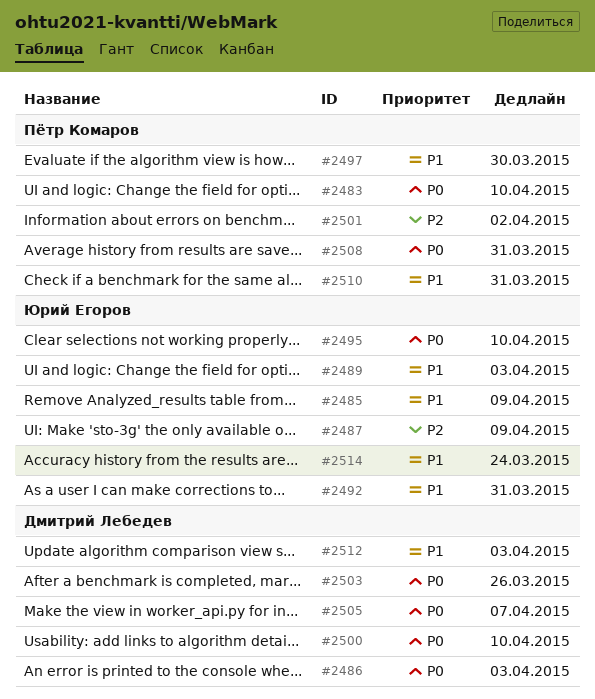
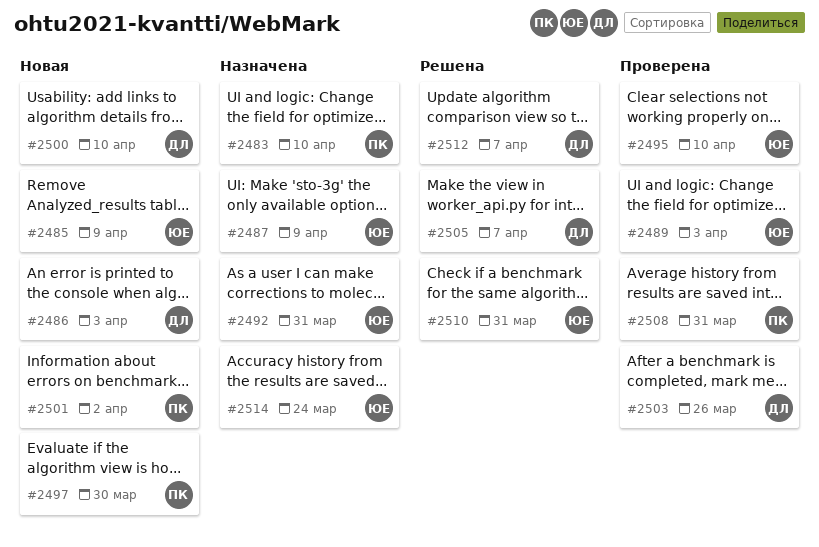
#2510, owner: Пётр Комаров -> Юрий Егоров
#2512, due: Apr 3 -> Apr 7

